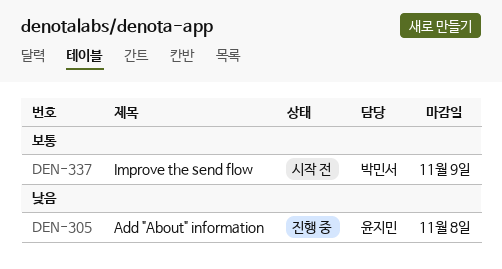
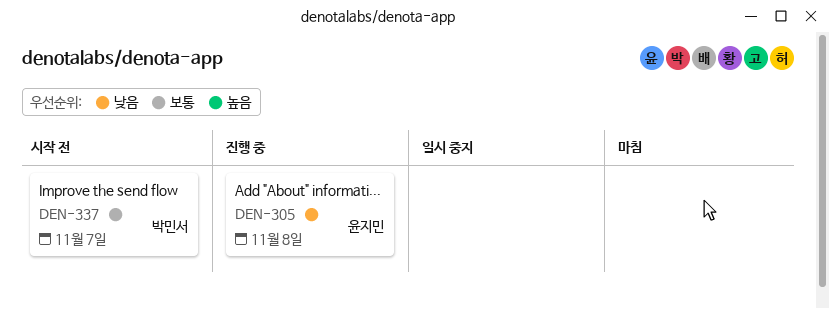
DEN-337, due: Nov 9 -> Nov 7

